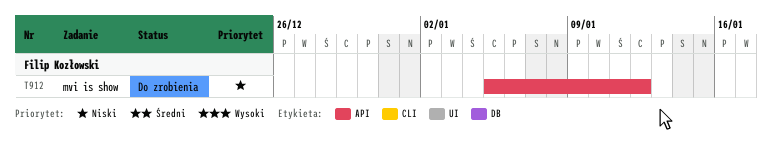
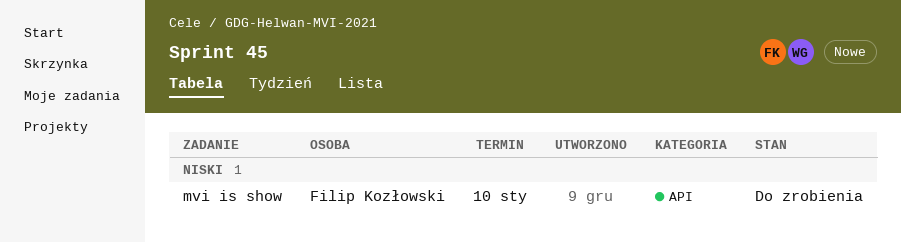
mvi is show, due: Jan 12 -> Jan 10

